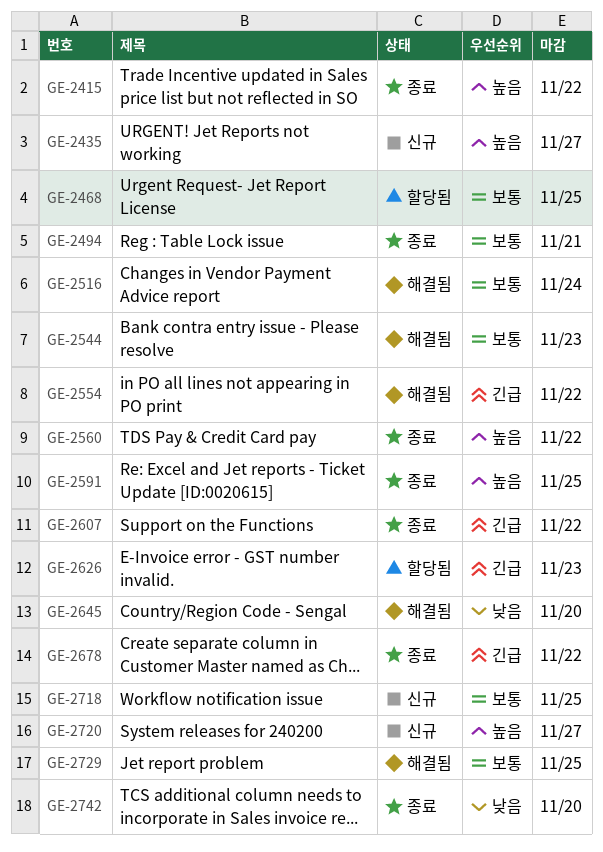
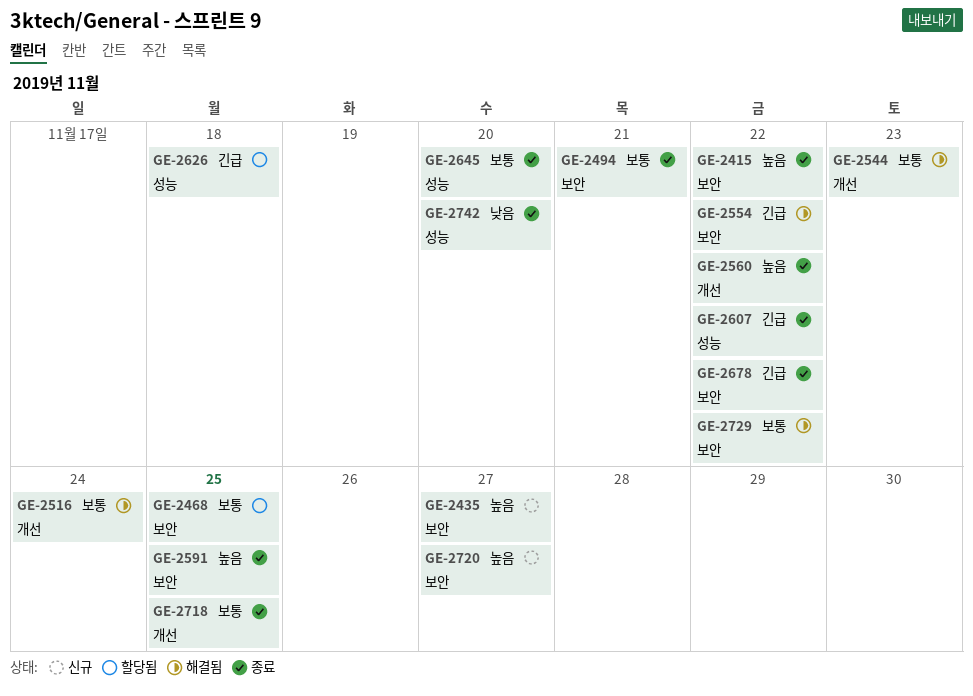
GE-2626, due: Nov 23 -> Nov 18
GE-2645, status: 해결됨 -> 종료
GE-2645, priority: 낮음 -> 보통
GE-2718, status: 신규 -> 종료
GE-2729, due: Nov 25 -> Nov 22

